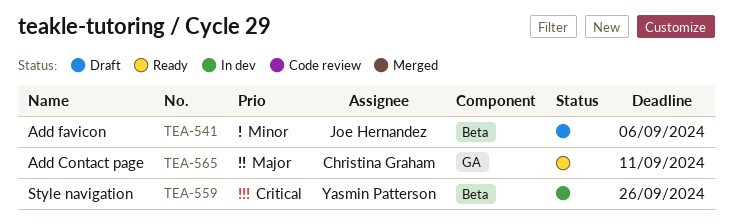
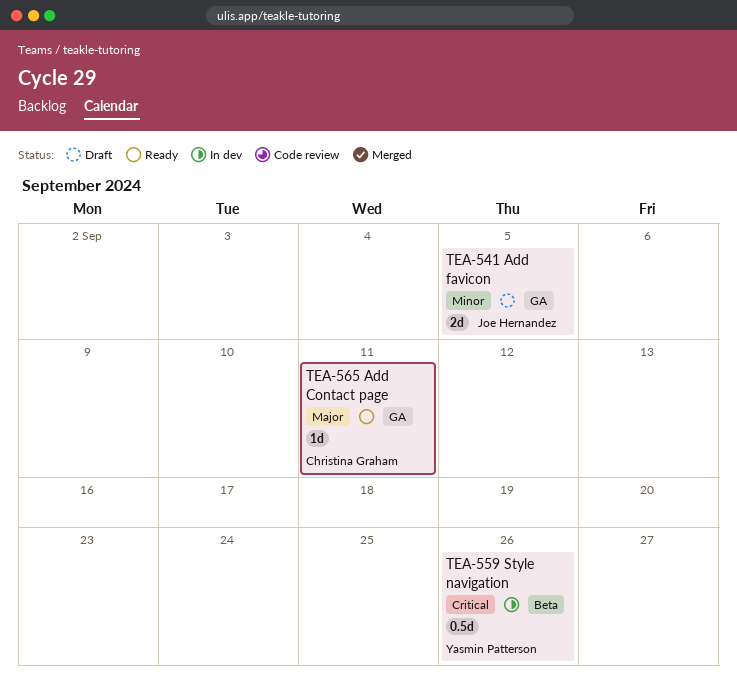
TEA-541, label: Beta -> GA
TEA-541, due: Sep 6 -> Sep 5

